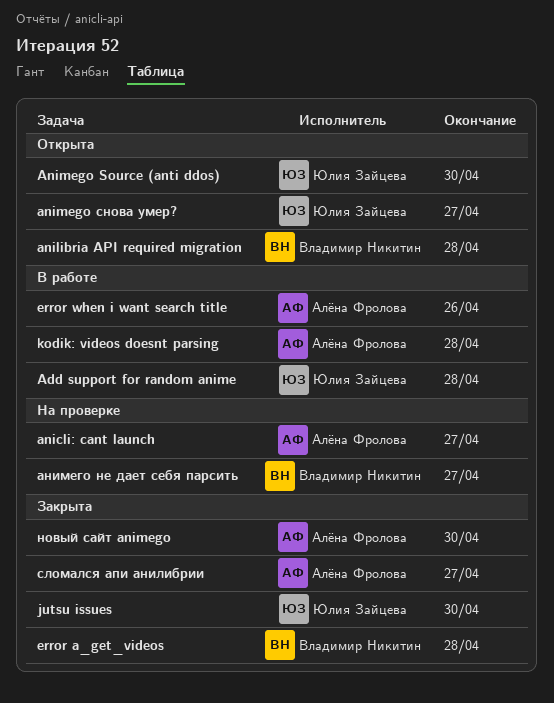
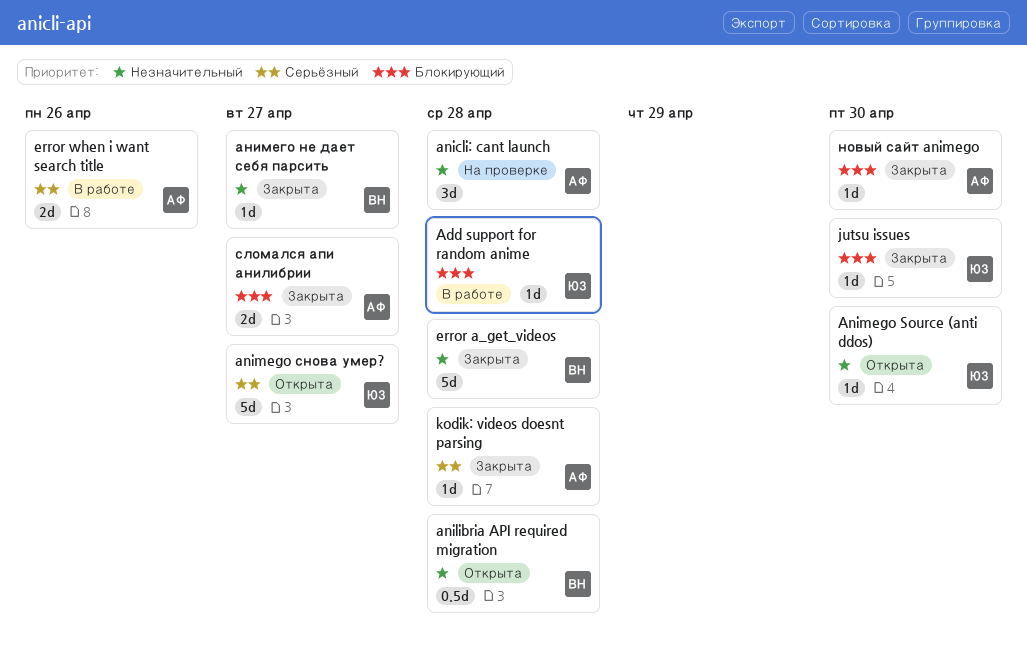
anicli: cant launch, due: Apr 27 -> Apr 28
kodik: videos doesnt parsing, status: В работе -> Закрыта
анимего не дает себя парсить, status: На проверке -> Закрыта

